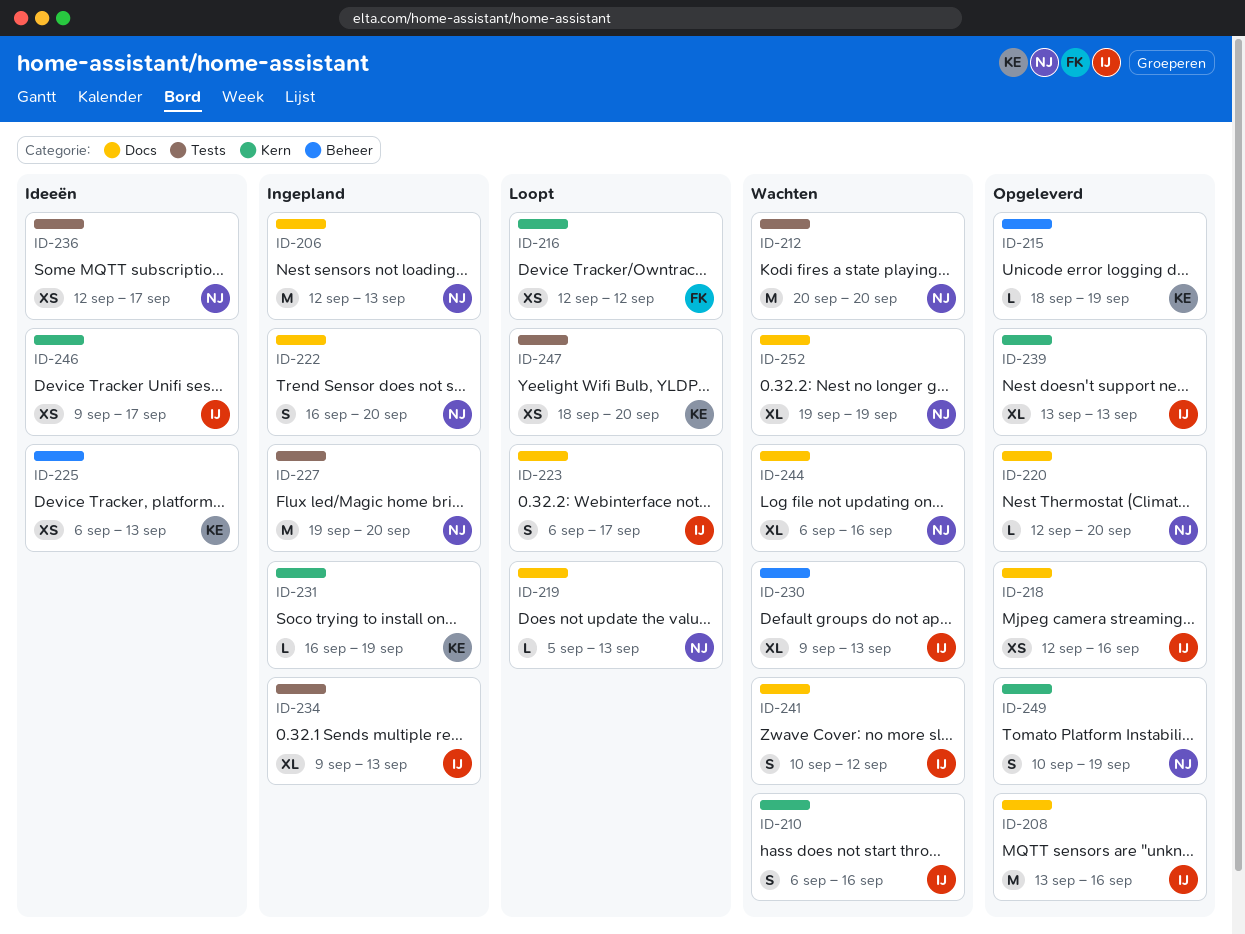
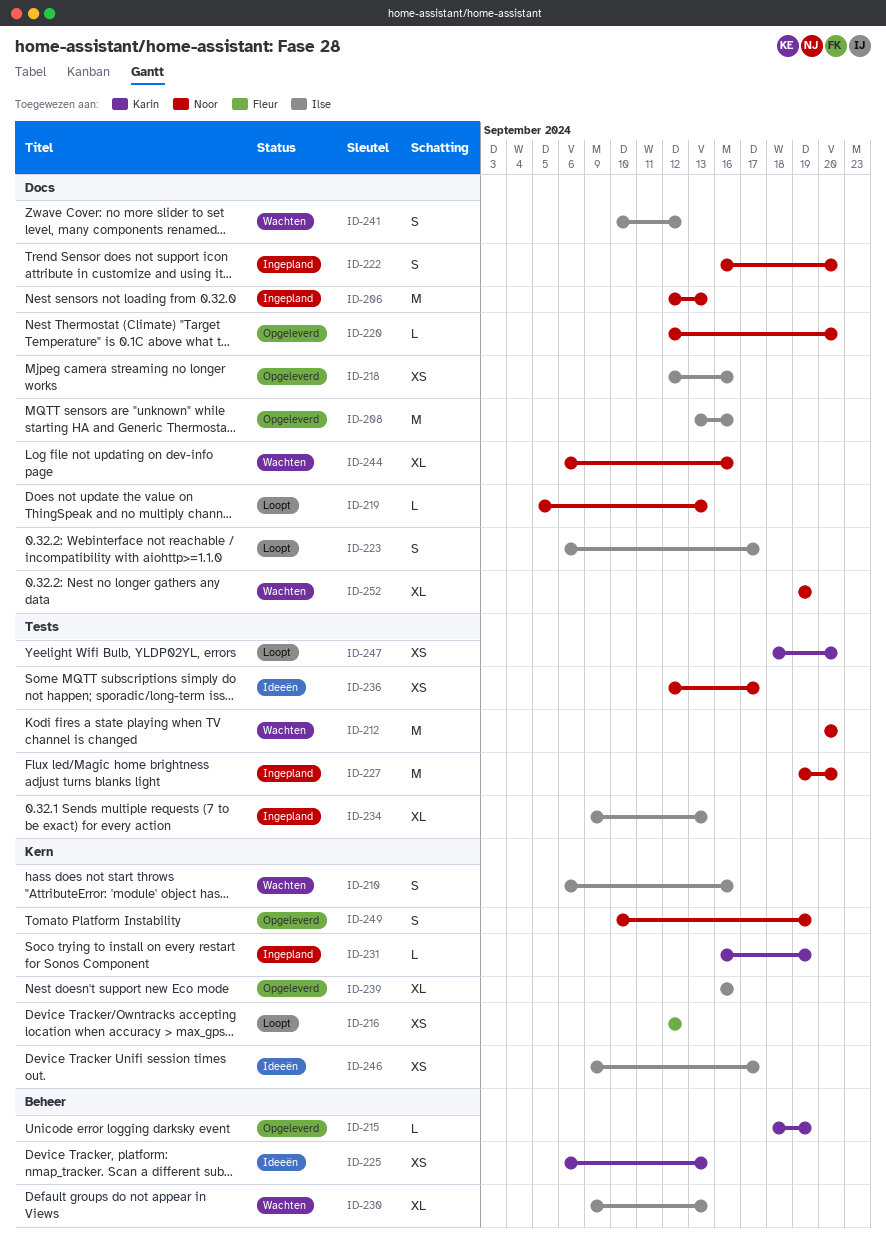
ID-239, start: Sep 13 -> Sep 16
ID-239, due: Sep 13 -> Sep 16

